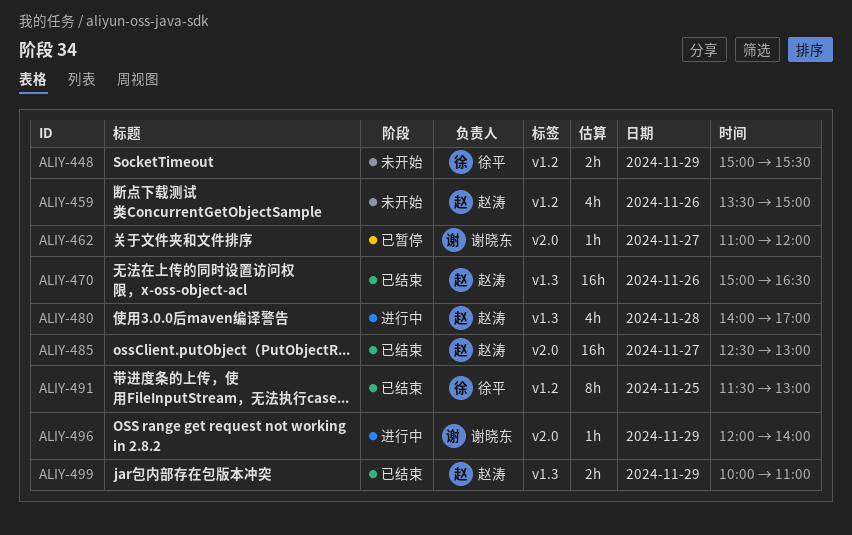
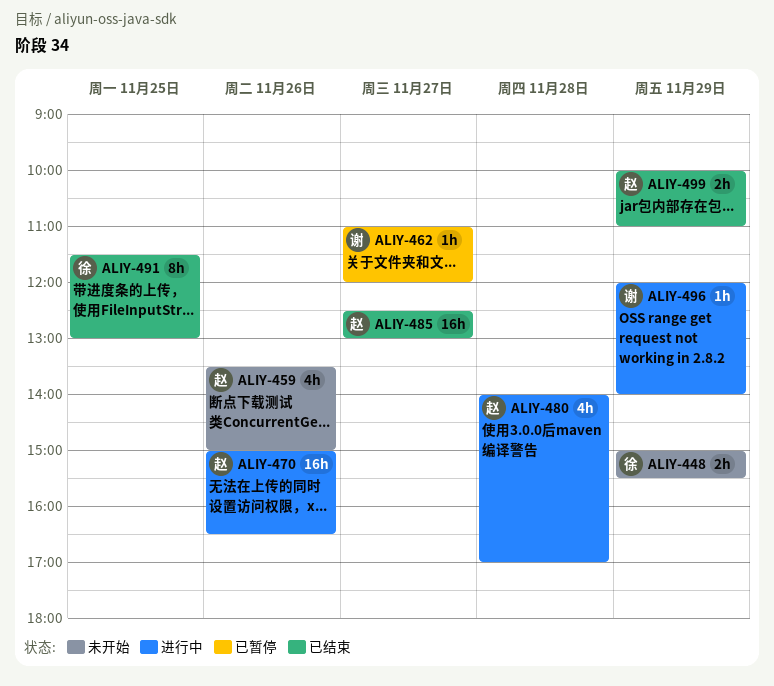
ALIY-470, status: 已结束 -> 进行中

